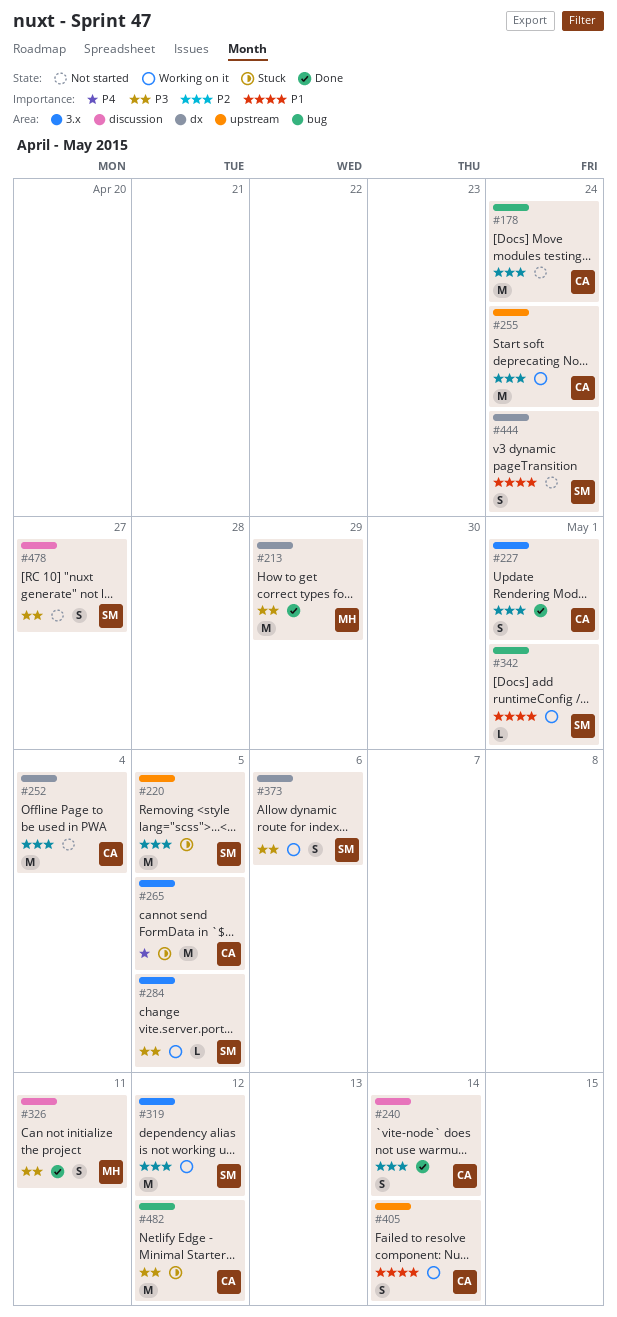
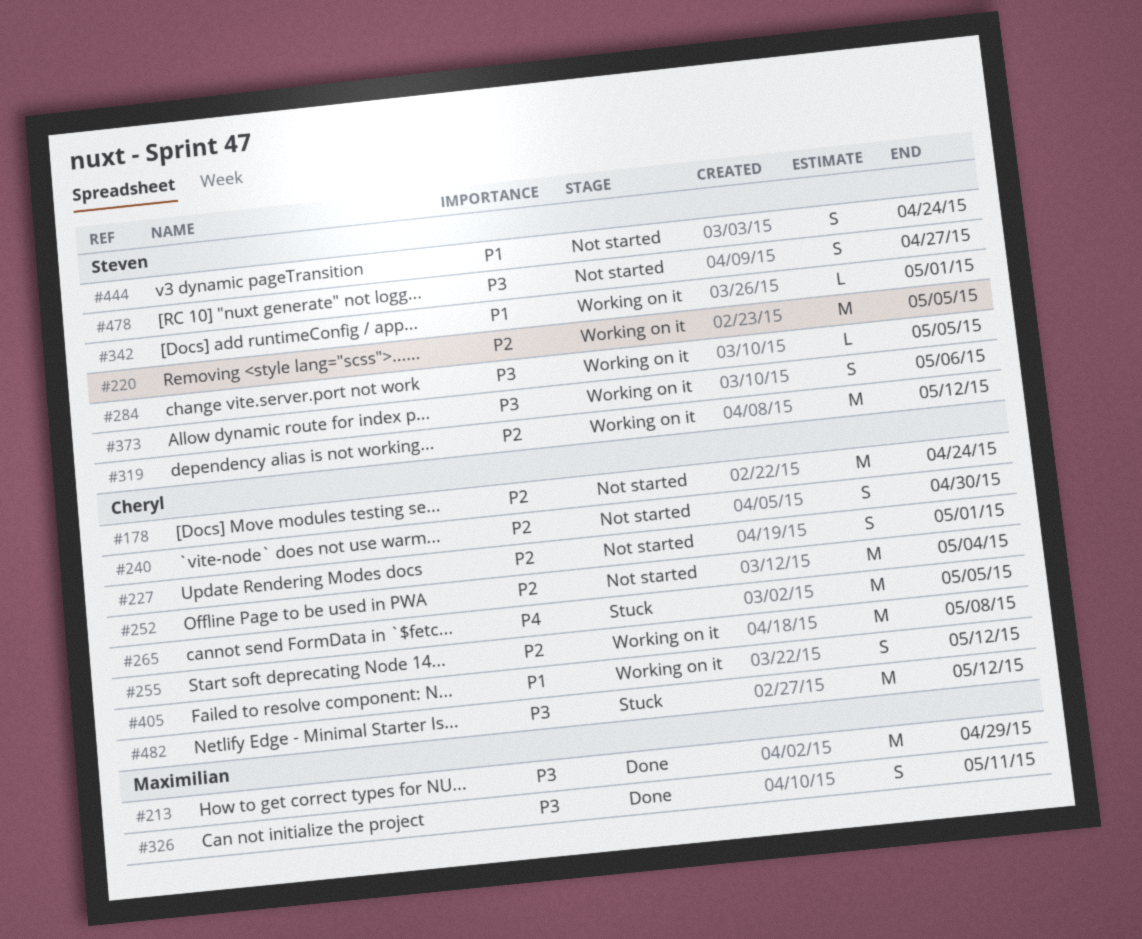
#220, status: Stuck -> Working on it
#227, status: Done -> Not started
#240, status: Done -> Not started
#240, due: May 14 -> Apr 30
#255, due: Apr 24 -> May 8
#405, due: May 14 -> May 12

